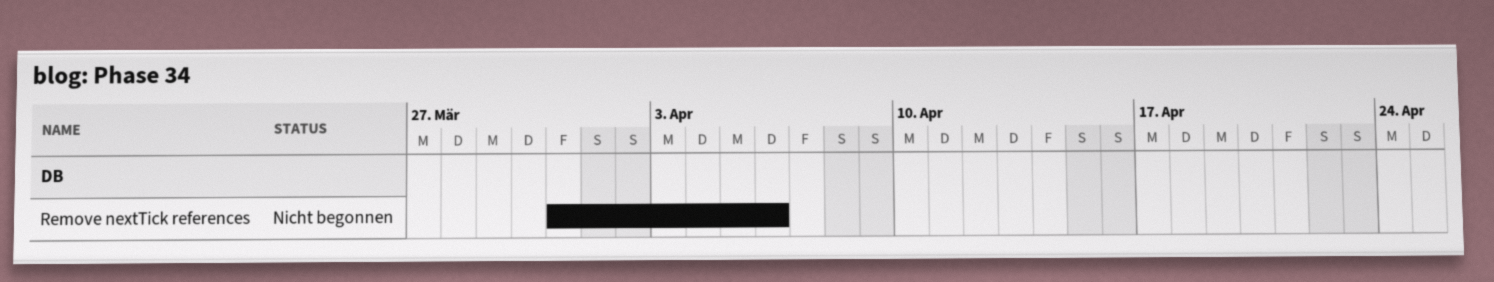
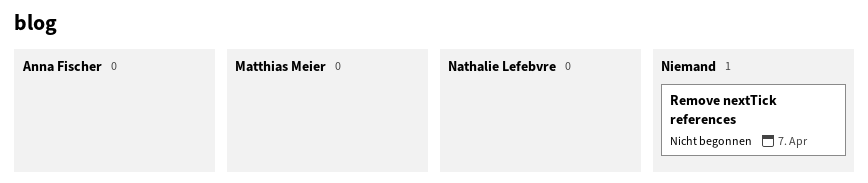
Remove nextTick references, due: Apr 6 -> Apr 7

